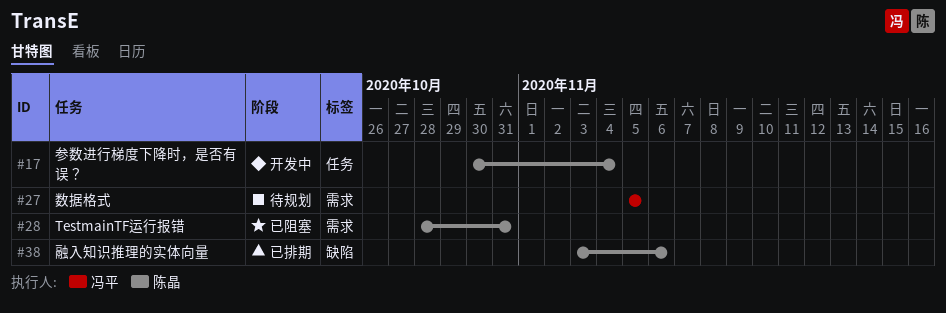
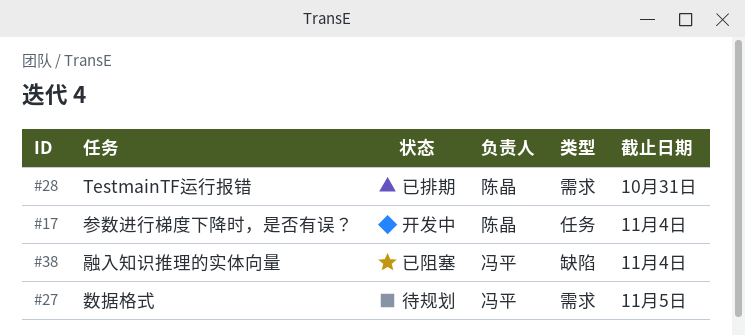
#28, status: 已阻塞 -> 已排期
#38, status: 已排期 -> 已阻塞
#38, owner: 陈晶 -> 冯平
#38, due: Nov 6 -> Nov 4

